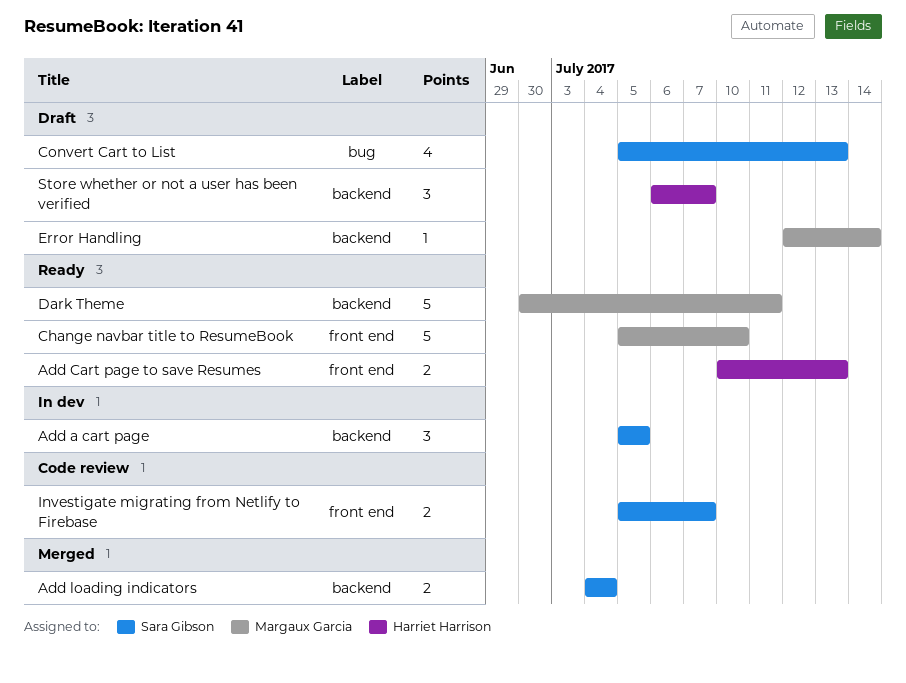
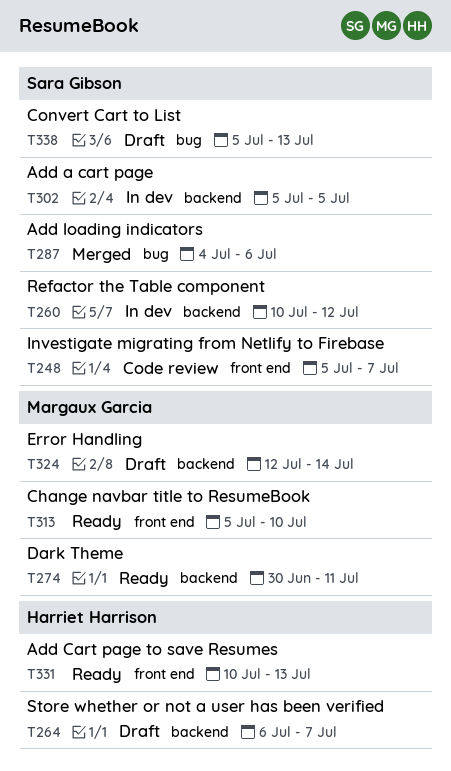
Add loading indicators, label: backend -> bug
Add loading indicators, due: Jul 4 -> Jul 6
Refactor the Table component: none -> present

